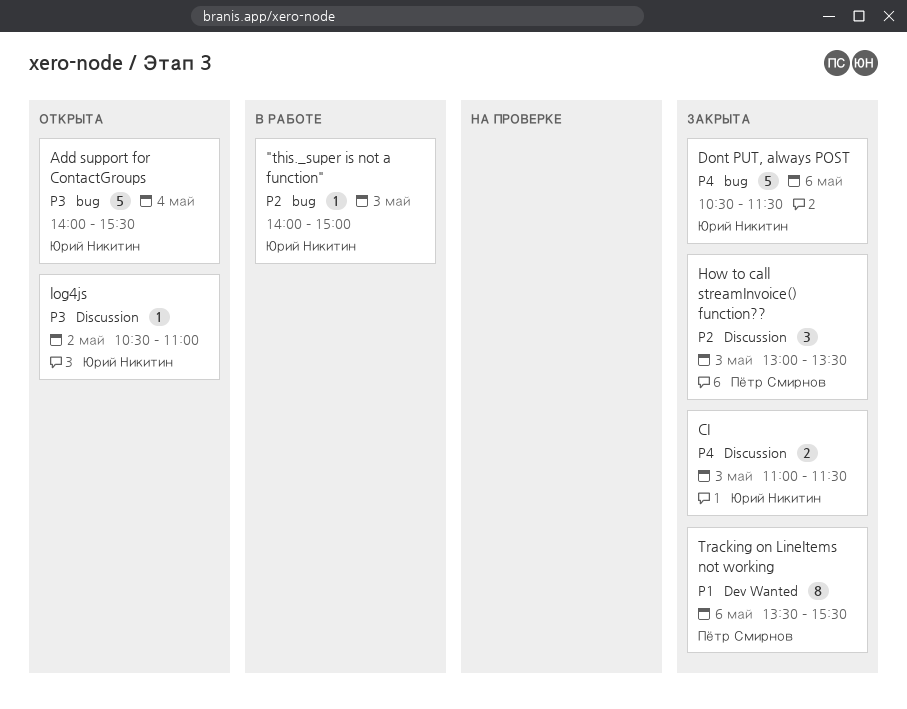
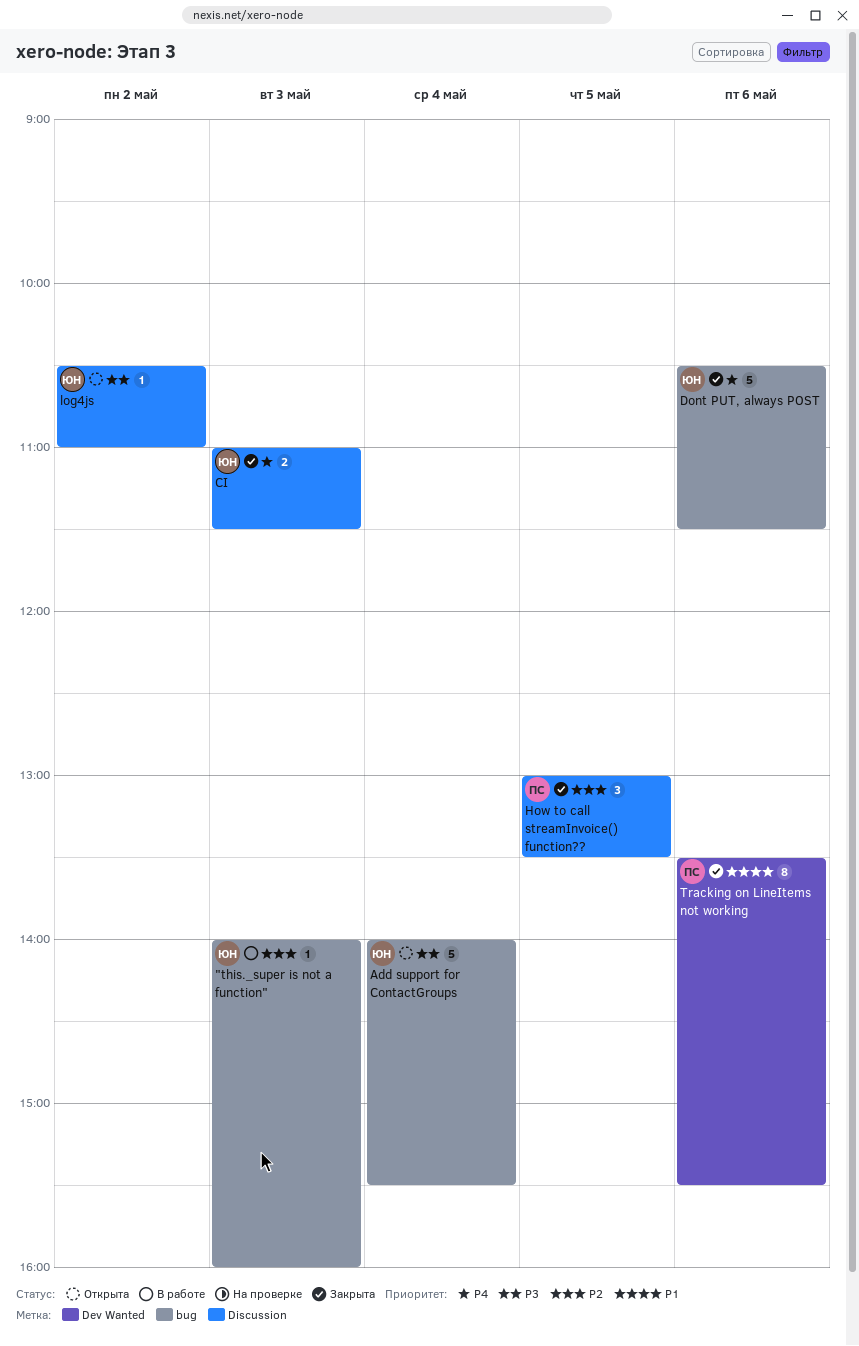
"this._super is not a function", ends: 15:00 -> 16:00
How to call streamInvoice() function??, day: May 3 -> May 5

